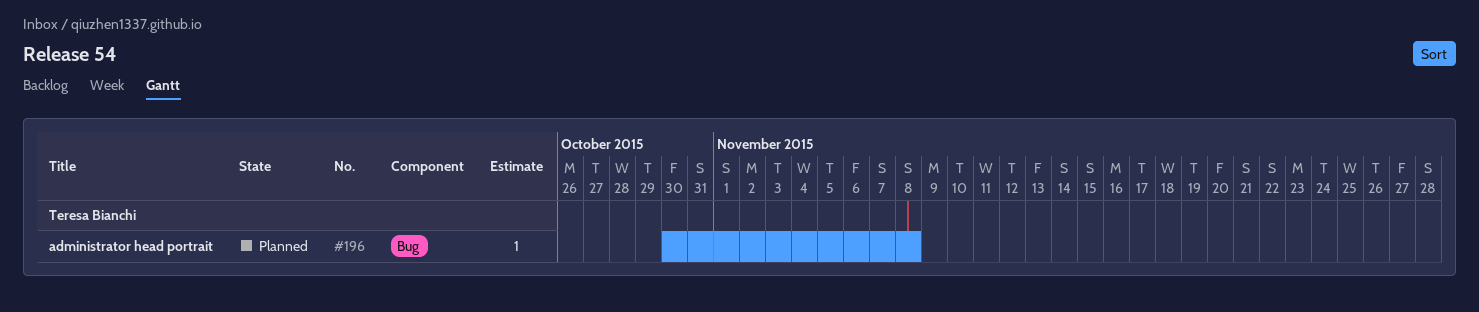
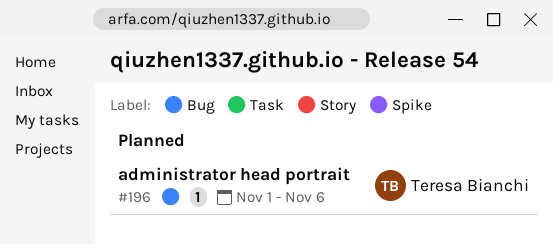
#196, start: Oct 30 -> Nov 1
#196, due: Nov 8 -> Nov 6

